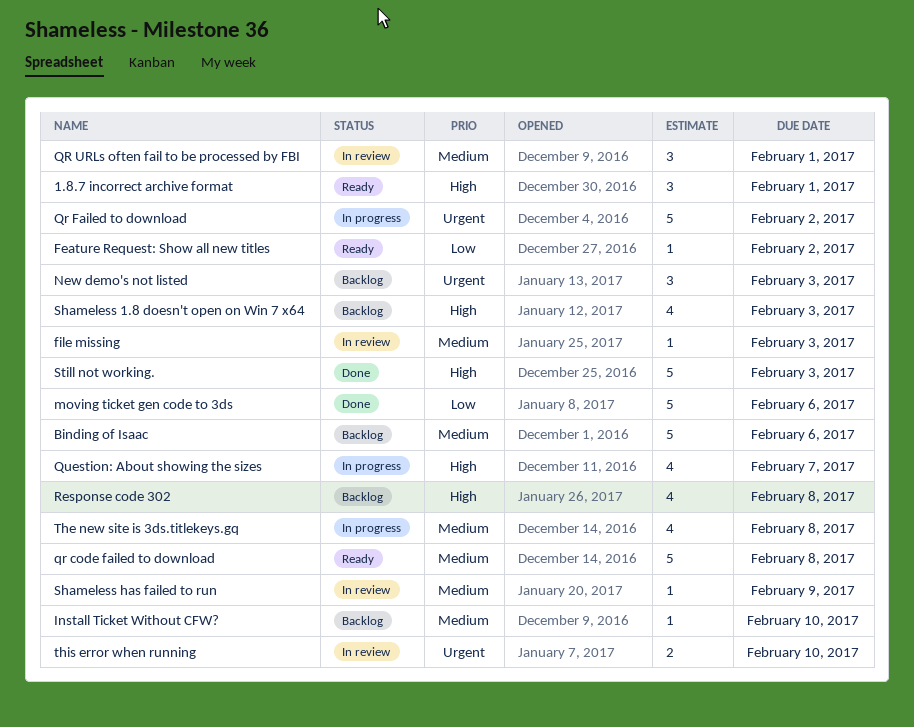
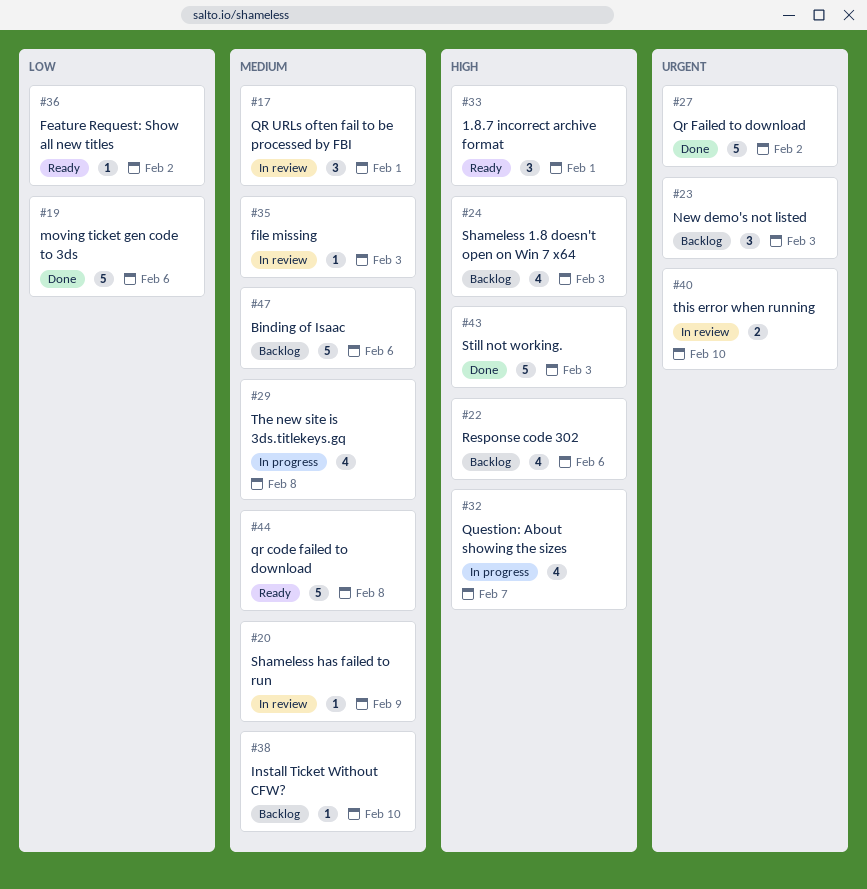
Qr Failed to download, status: In progress -> Done
Response code 302, due: Feb 8 -> Feb 6

